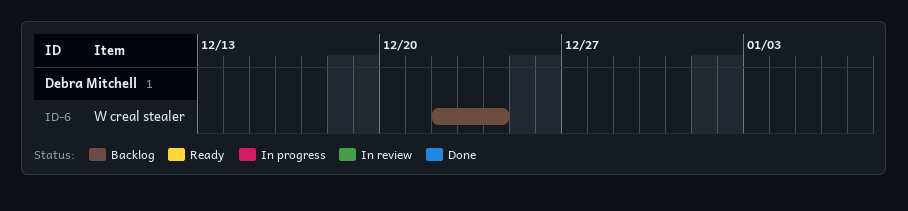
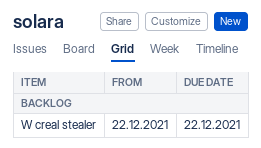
W creal stealer, due: Dec 24 -> Dec 22

